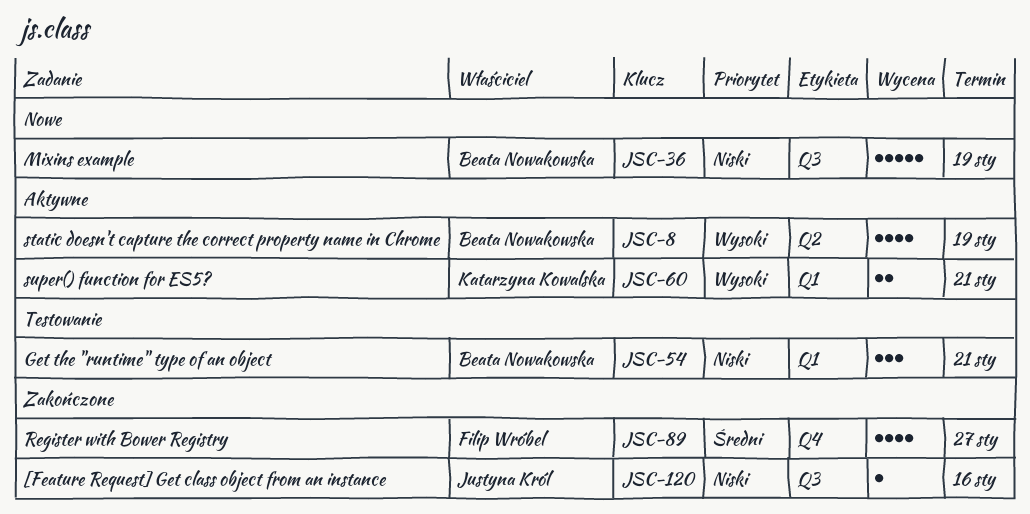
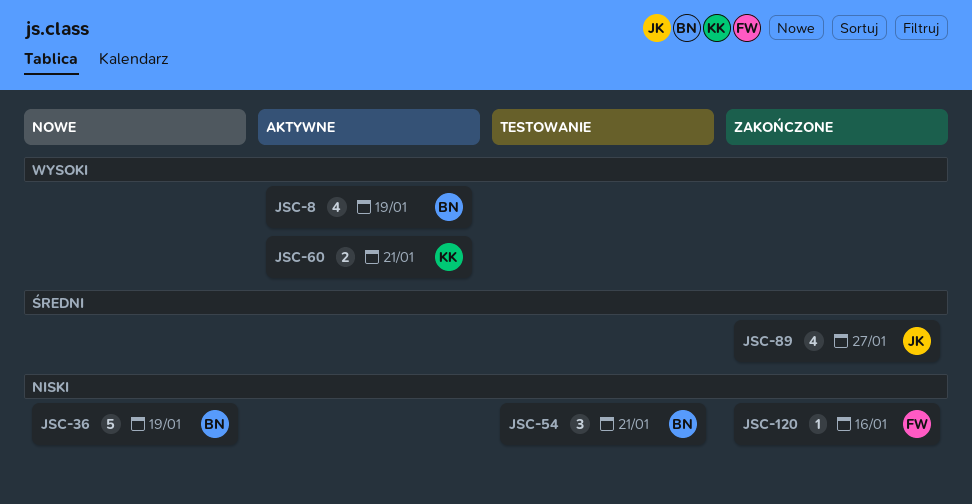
JSC-89, owner: Filip Wróbel -> Justyna Król
JSC-120, owner: Justyna Król -> Filip Wróbel

